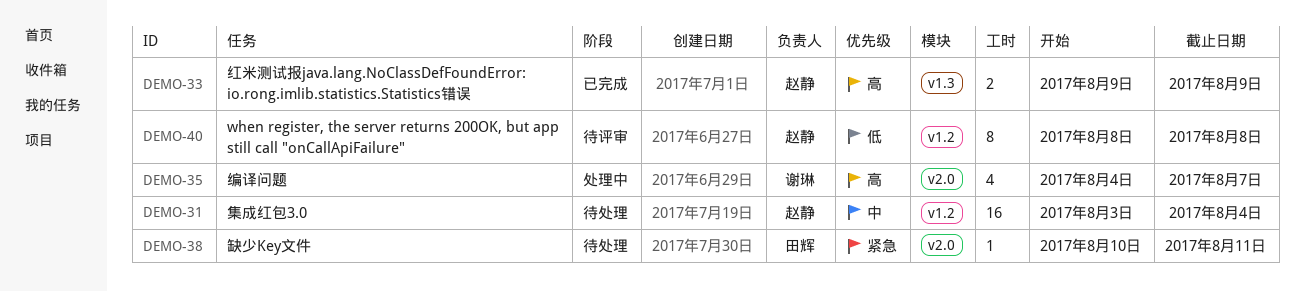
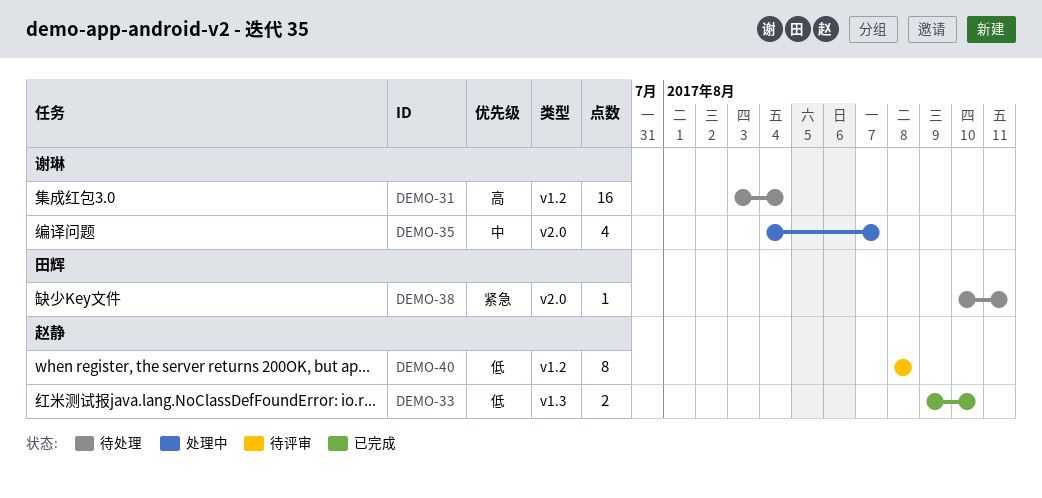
DEMO-31, owner: 赵静 -> 谢琳
DEMO-31, priority: 中 -> 高
DEMO-33, priority: 高 -> 低
DEMO-33, due: Aug 9 -> Aug 10
DEMO-35, priority: 高 -> 中

